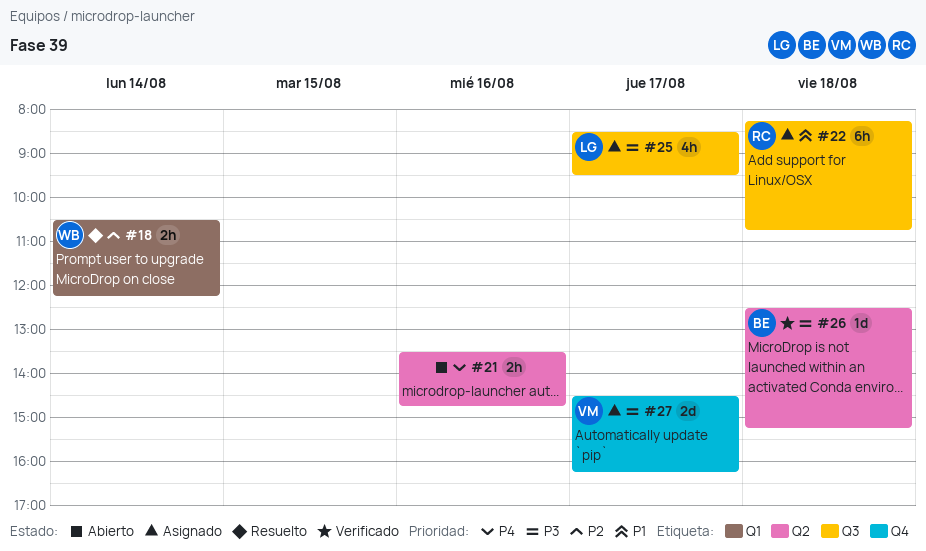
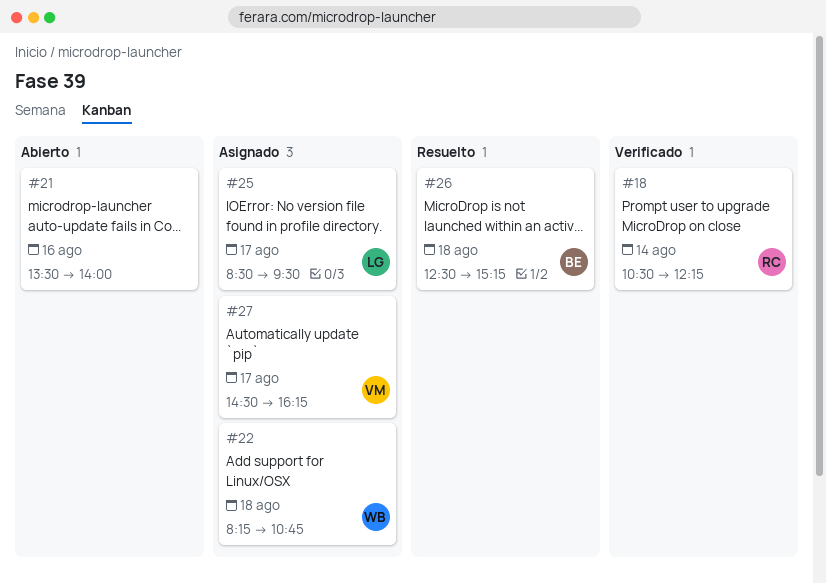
#18, status: Resuelto -> Verificado
#18, owner: WB -> RC
#21, ends: 14:45 -> 14:00
#22, owner: RC -> WB
#26, status: Verificado -> Resuelto

